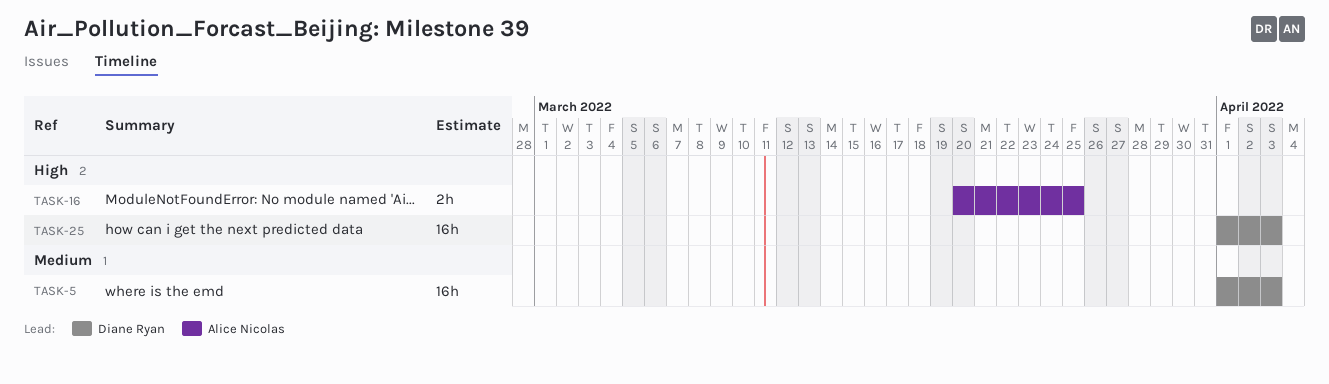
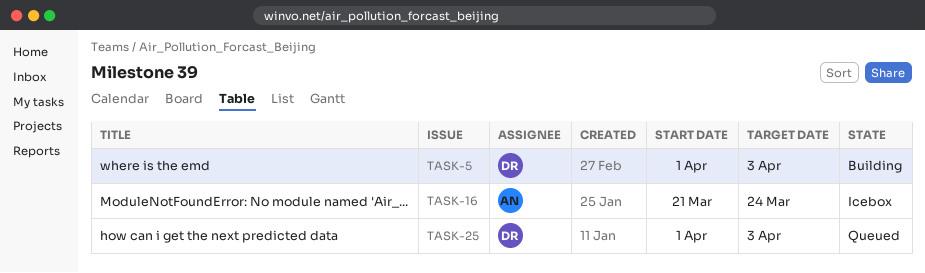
TASK-16, start: Mar 20 -> Mar 21
TASK-16, due: Mar 25 -> Mar 24

